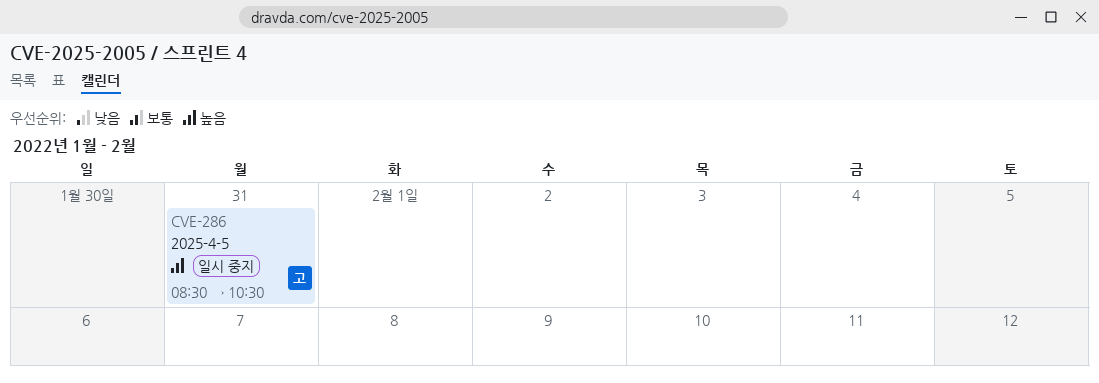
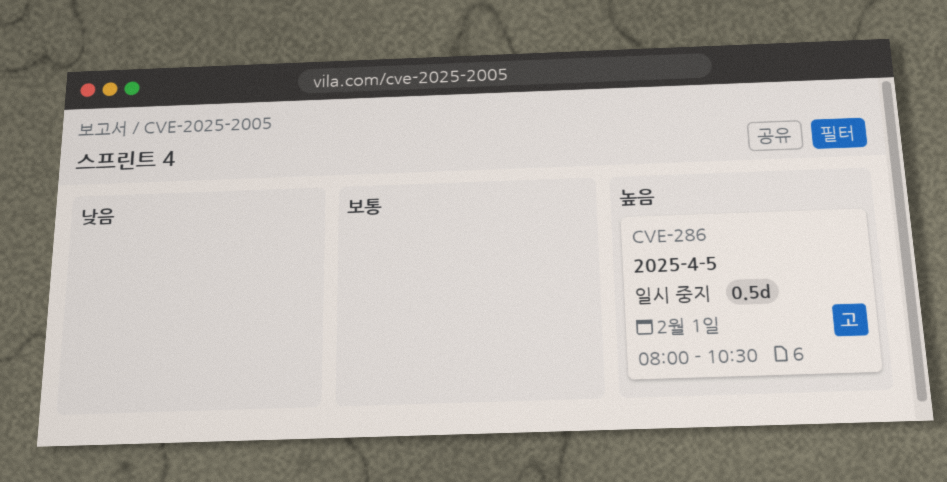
CVE-286, day: Jan 31 -> Feb 1
CVE-286, begins: 08:30 -> 08:00

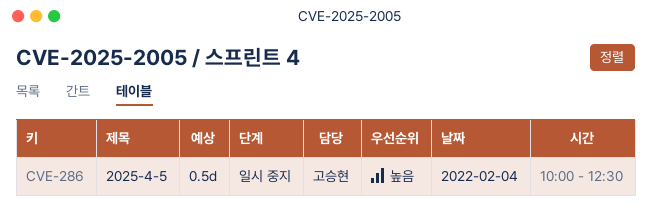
CVE-286, day: Feb 1 -> Feb 4
CVE-286, begins: 08:00 -> 10:00
CVE-286, ends: 10:30 -> 12:30

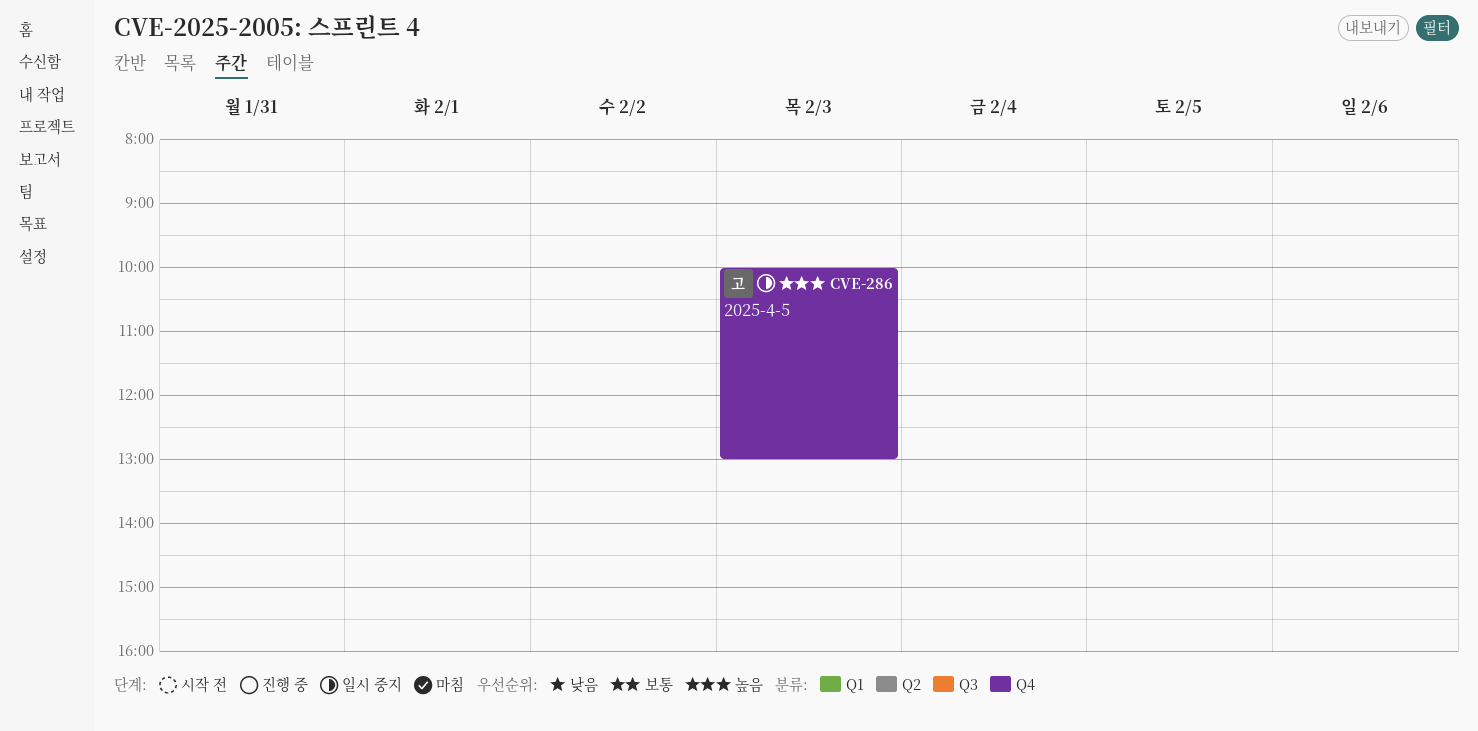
CVE-286, day: Feb 4 -> Feb 3
CVE-286, ends: 12:30 -> 13:00

